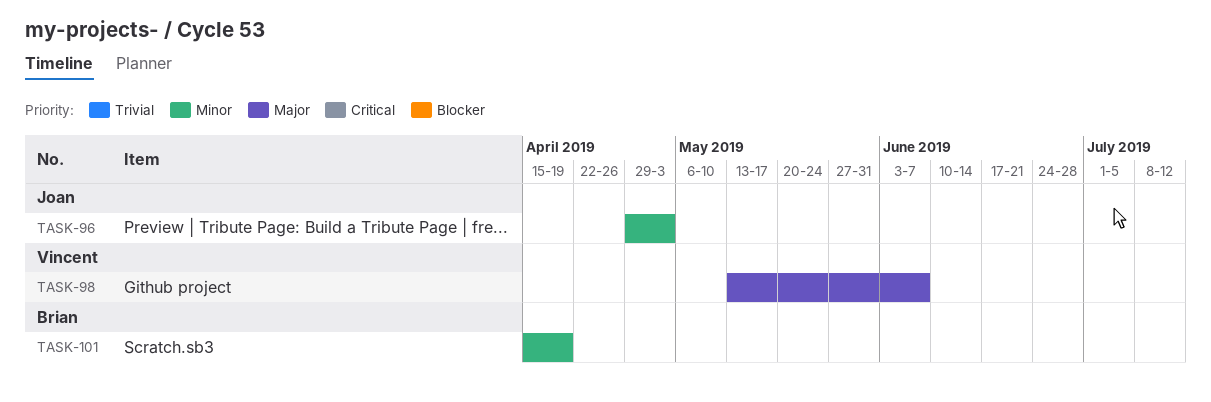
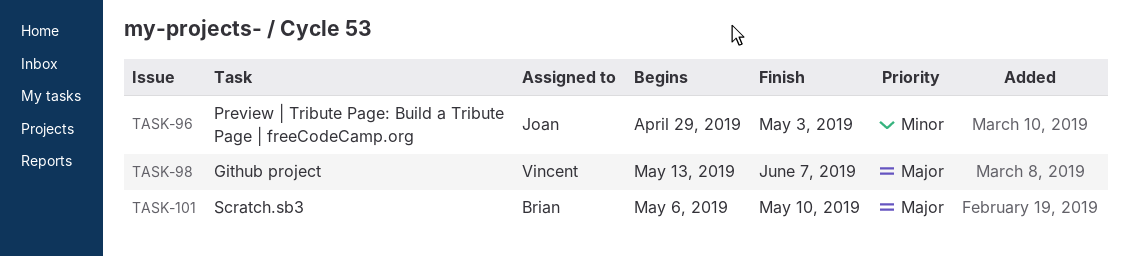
TASK-101, priority: Minor -> Major
TASK-101, start: Apr 15 -> May 6
TASK-101, due: Apr 19 -> May 10

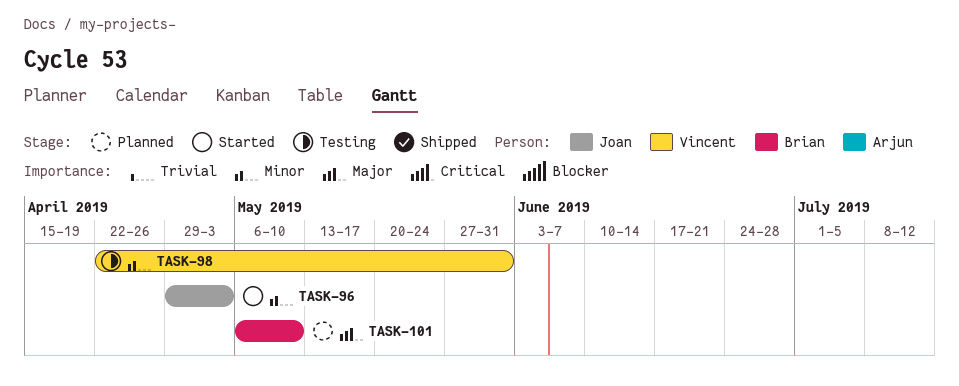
TASK-98, priority: Major -> Minor
TASK-98, start: May 13 -> Apr 22
TASK-98, due: Jun 7 -> May 31

